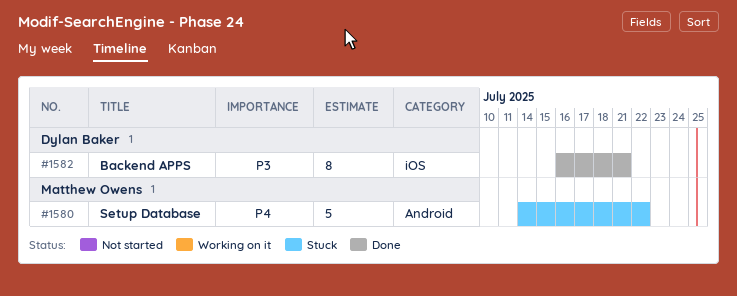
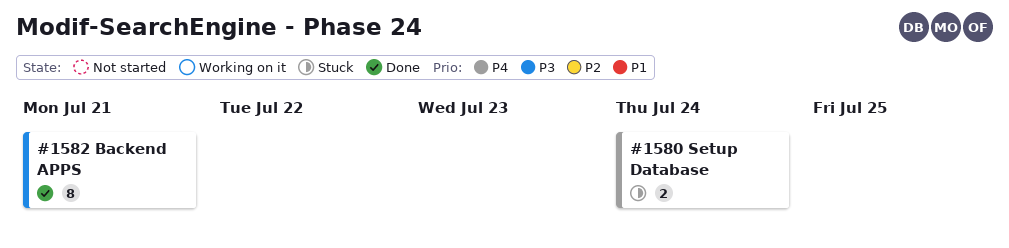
#1580, estimate: 5 -> 2
#1580, due: Jul 22 -> Jul 24

